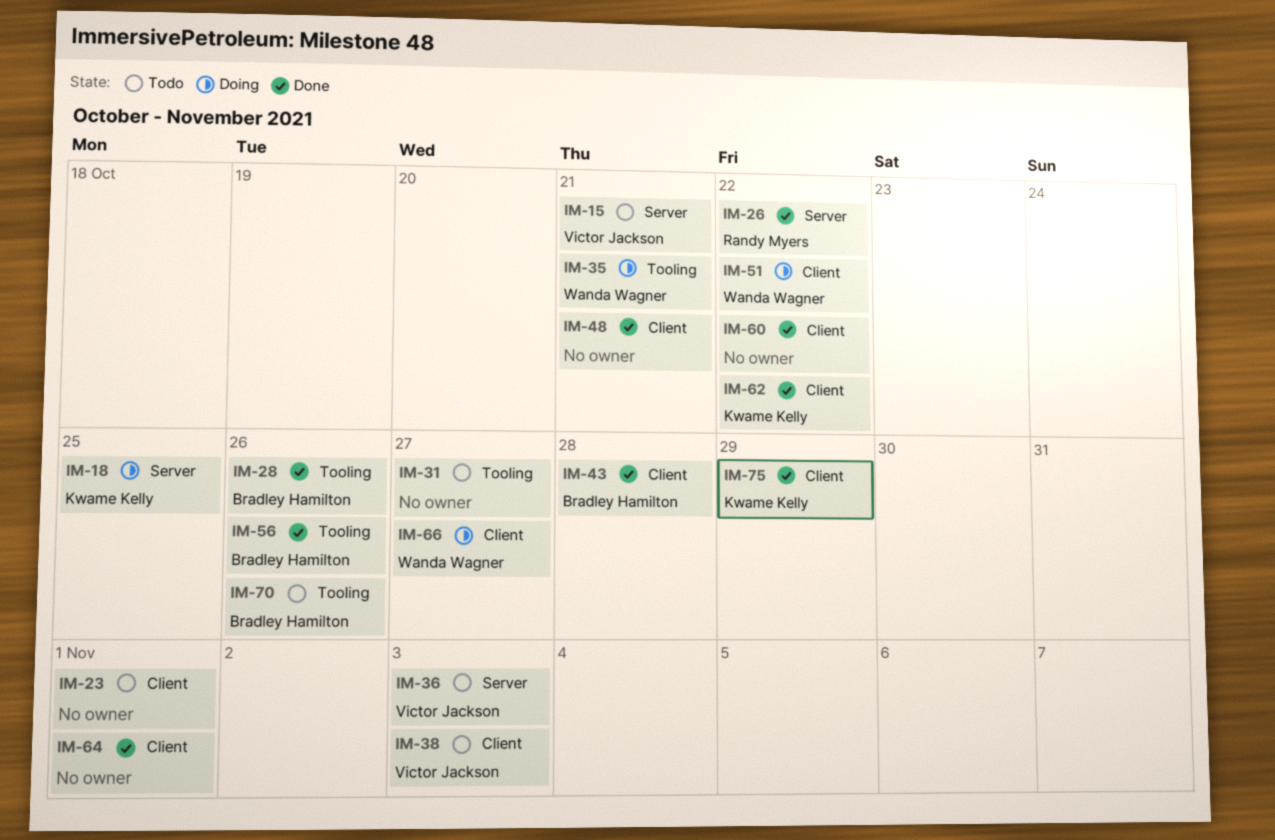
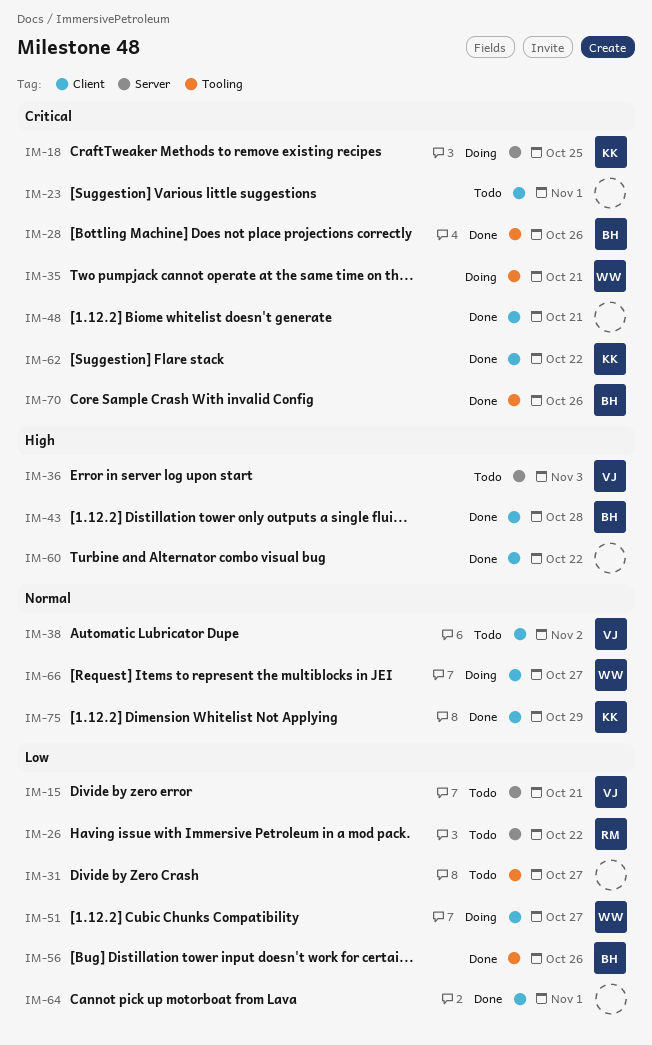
IM-26, status: Done -> Todo
IM-38, due: Nov 3 -> Nov 2
IM-51, due: Oct 22 -> Oct 27
IM-70, status: Todo -> Done

